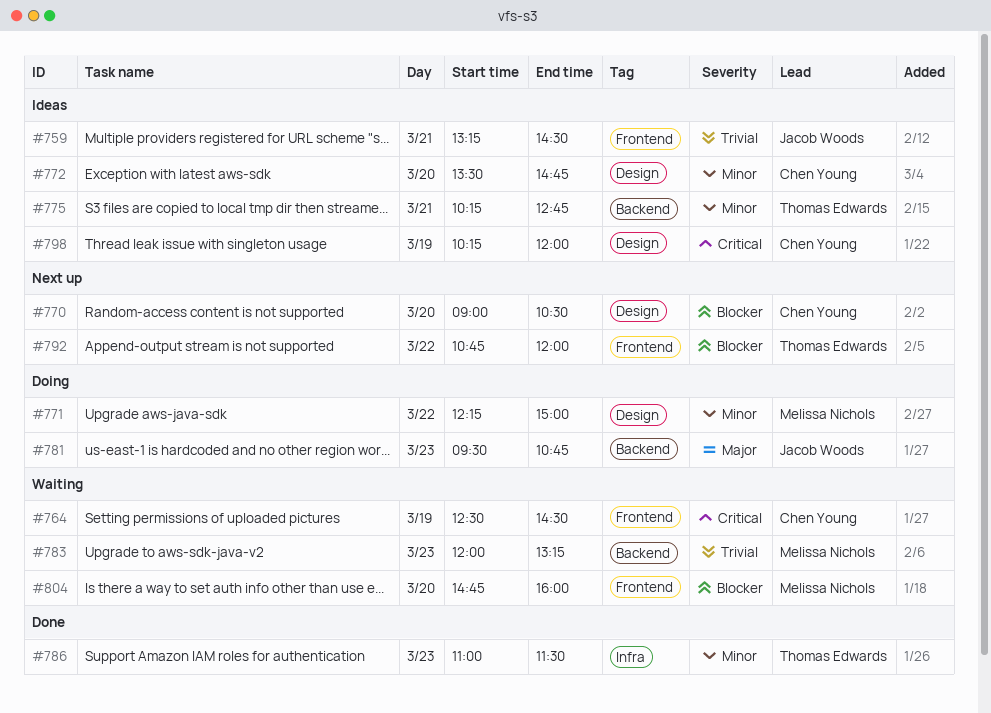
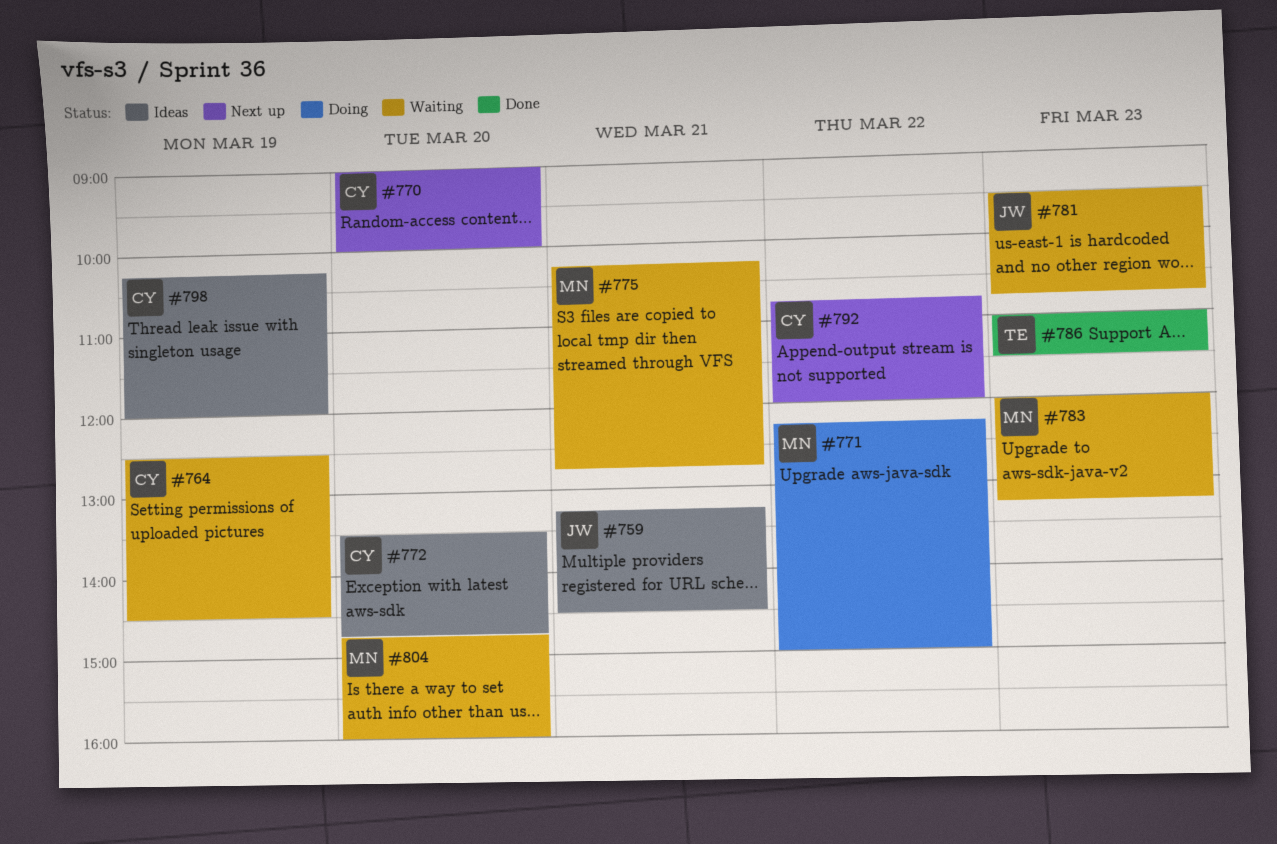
#770, ends: 10:30 -> 10:00
#775, status: Ideas -> Waiting
#775, owner: Thomas Edwards -> Melissa Nichols
#781, status: Doing -> Waiting
#792, owner: Thomas Edwards -> Chen Young

